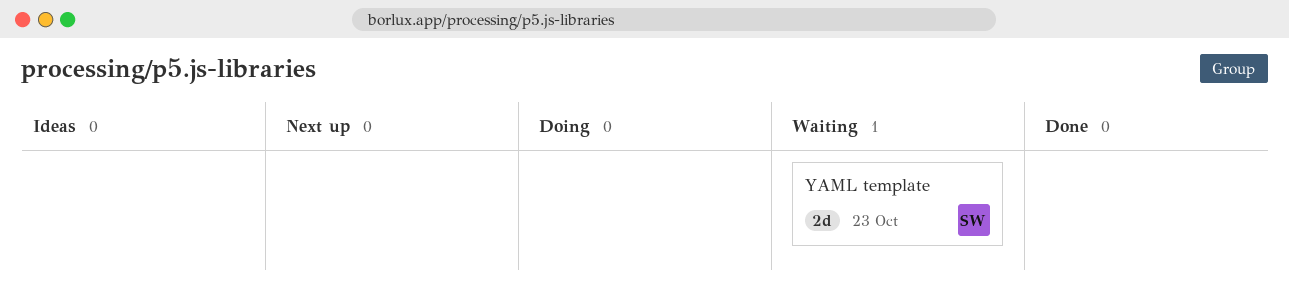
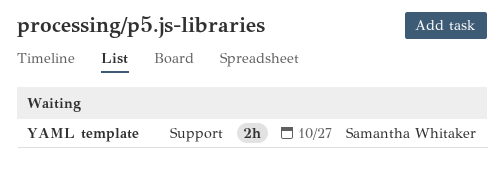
YAML template, estimate: 2d -> 2h
YAML template, due: Oct 23 -> Oct 27

